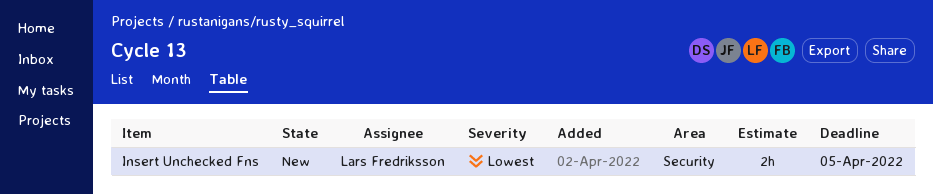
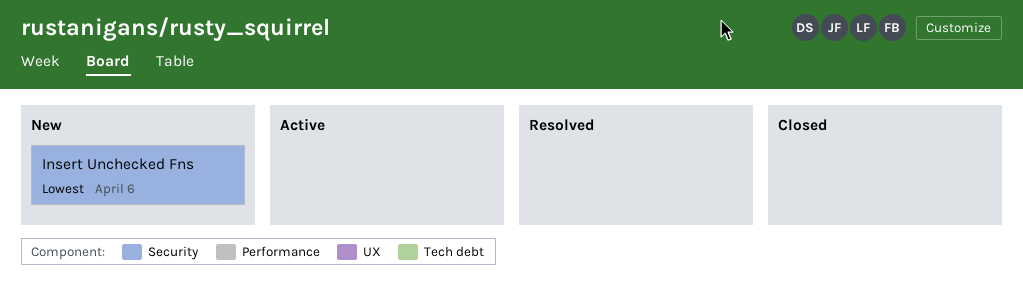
Insert Unchecked Fns, due: Apr 5 -> Apr 6

